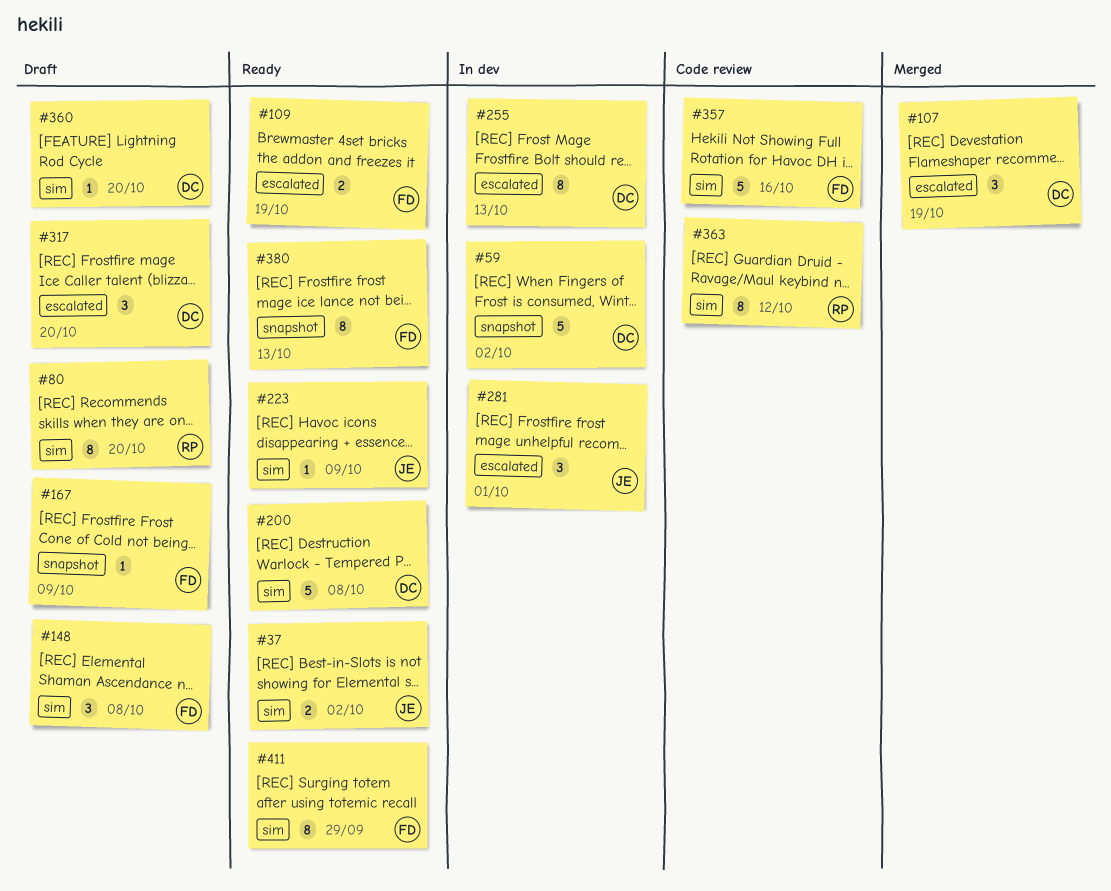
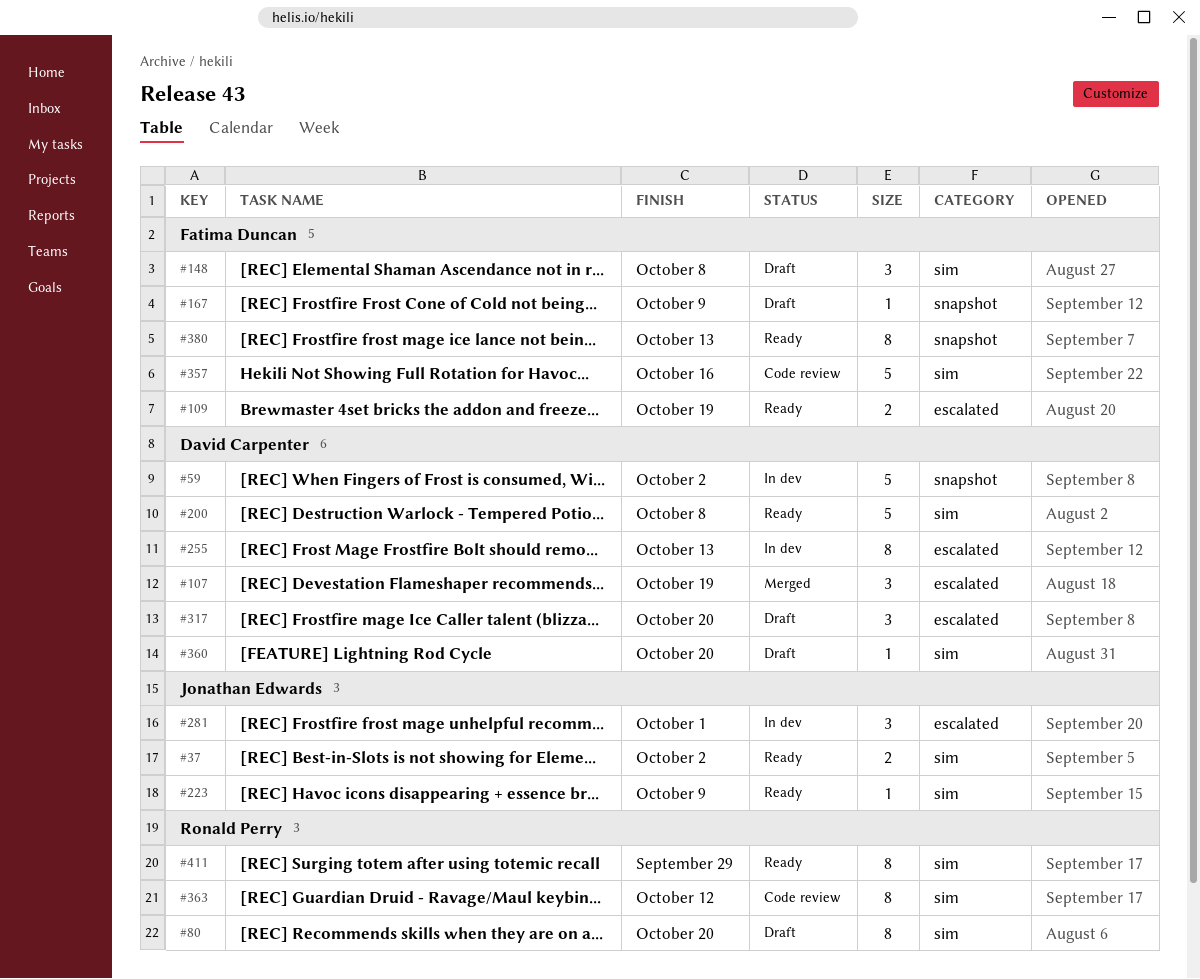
#411, owner: Fatima Duncan -> Ronald Perry

